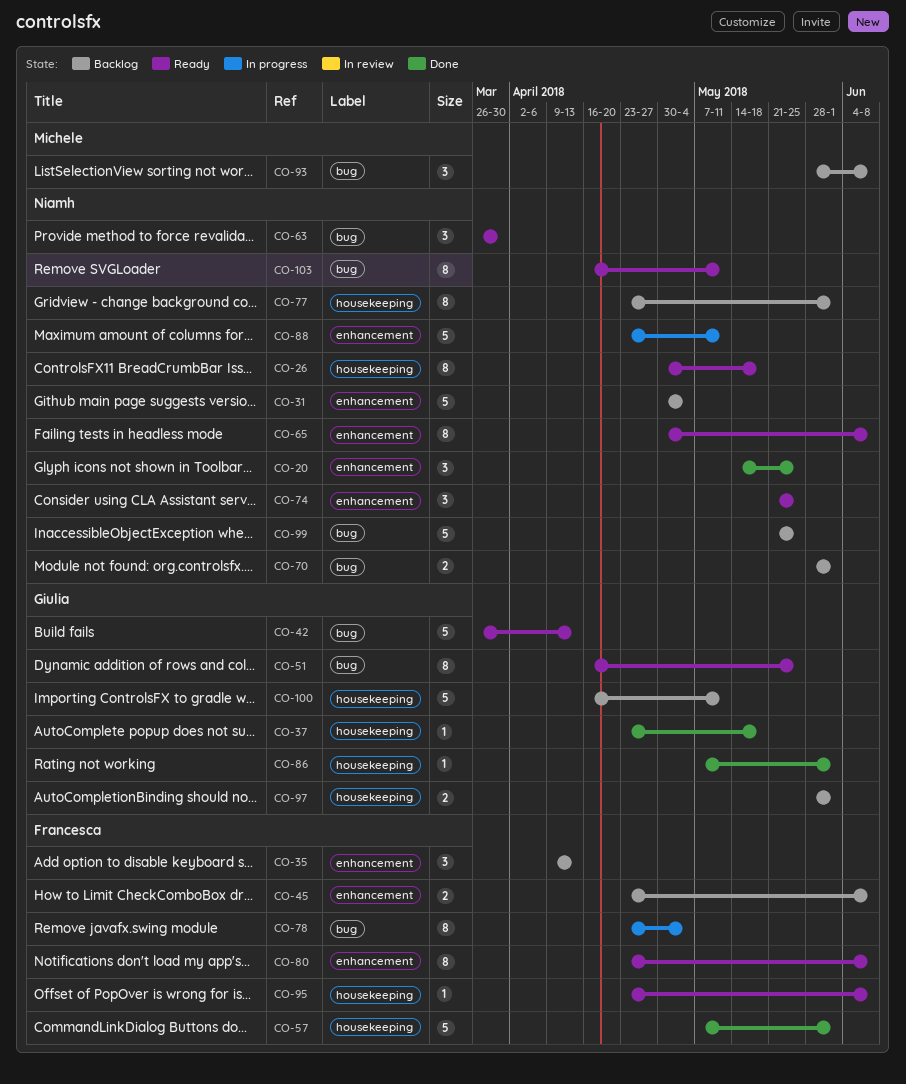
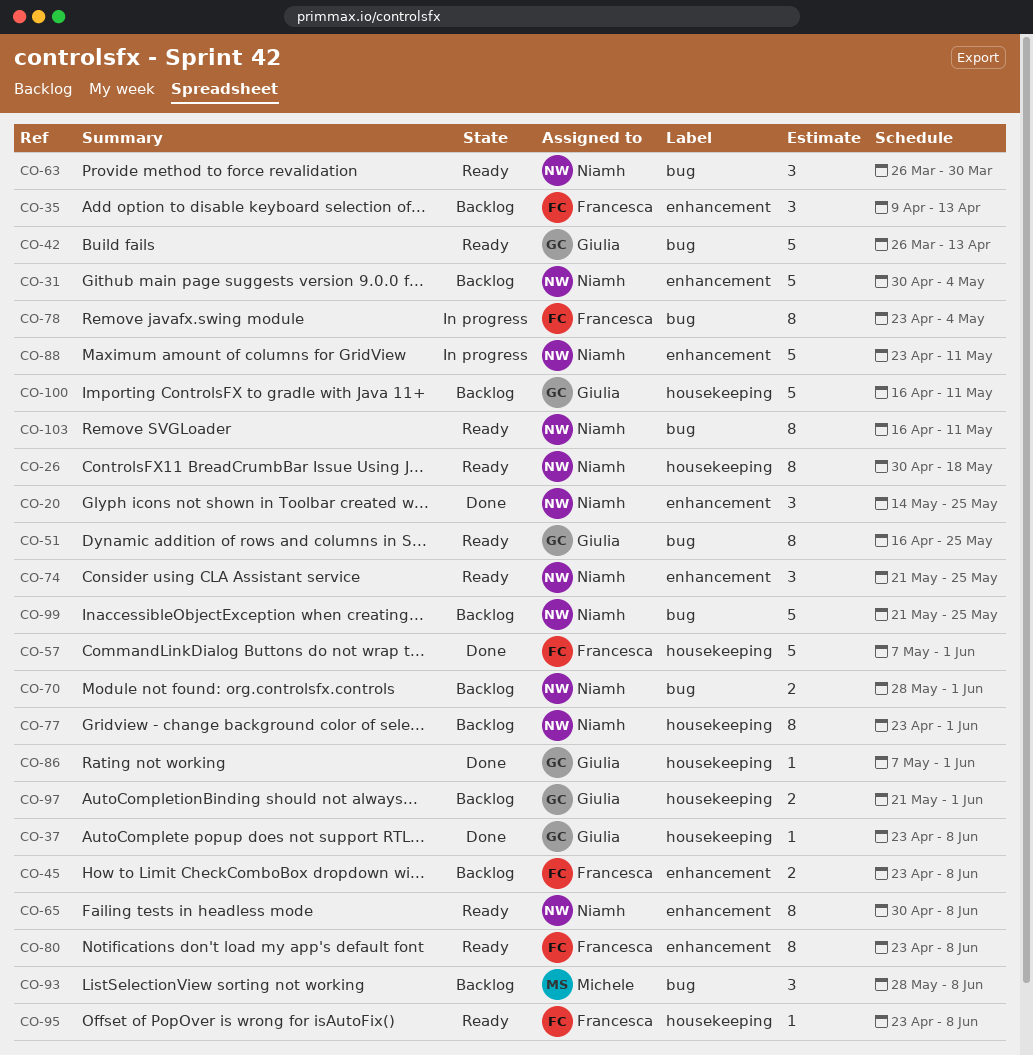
CO-37, due: May 18 -> Jun 8
CO-97, start: May 28 -> May 21

